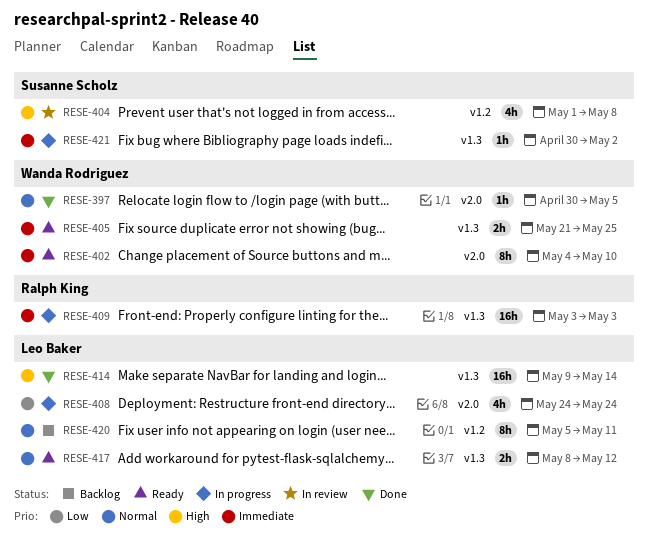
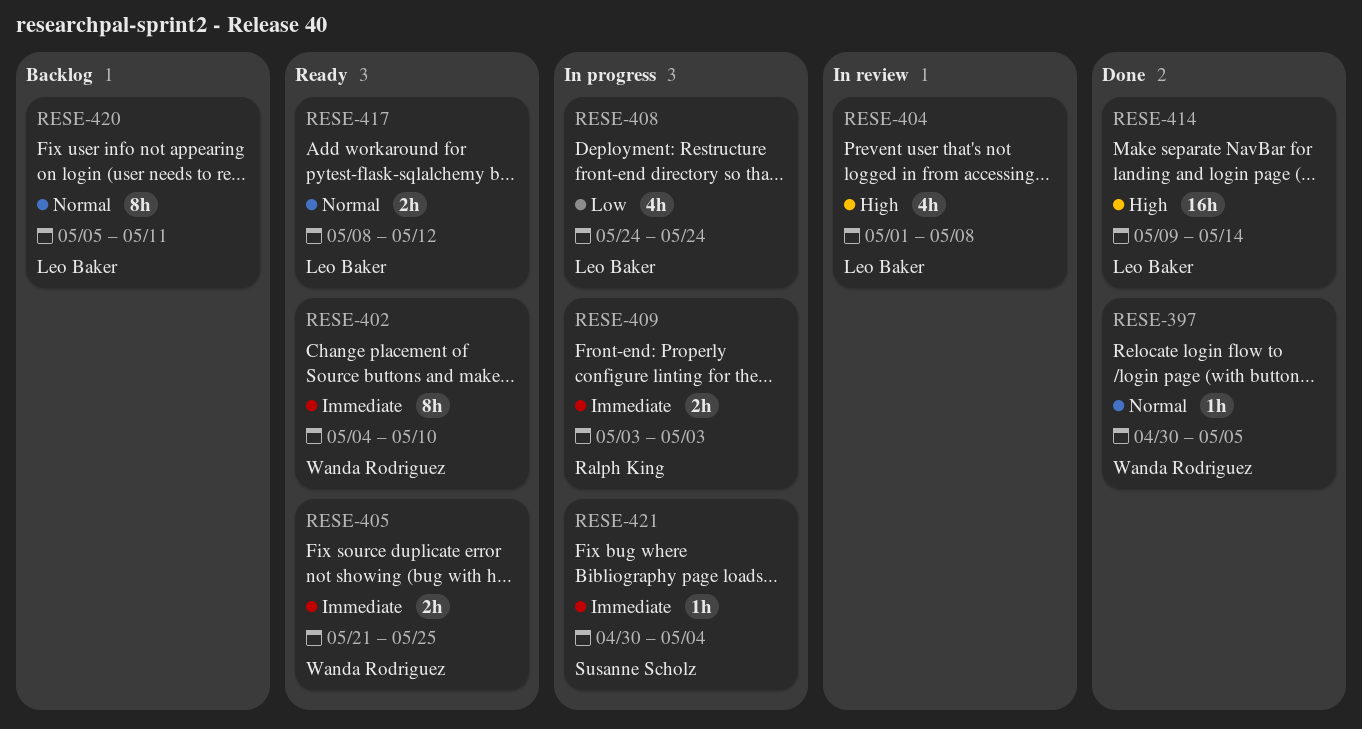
RESE-404, owner: Susanne Scholz -> Leo Baker
RESE-409, estimate: 16h -> 2h
RESE-421, due: May 2 -> May 4

